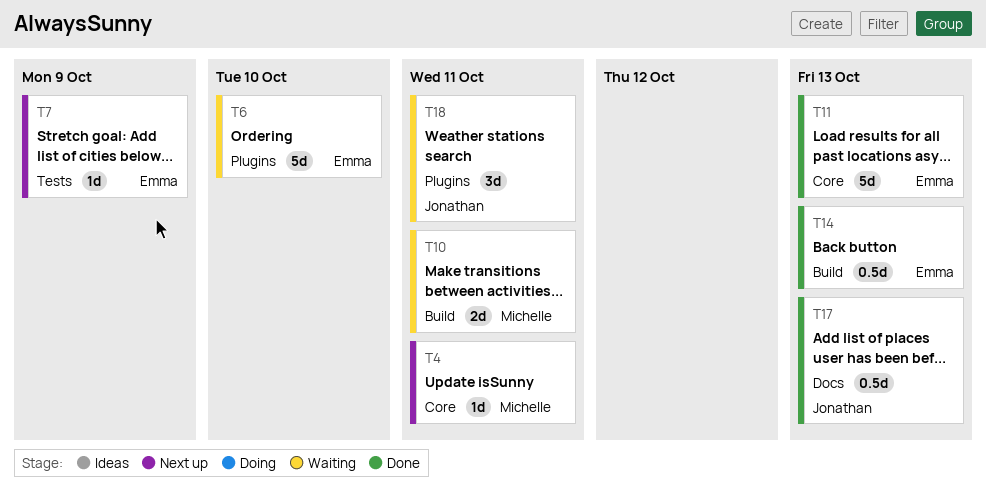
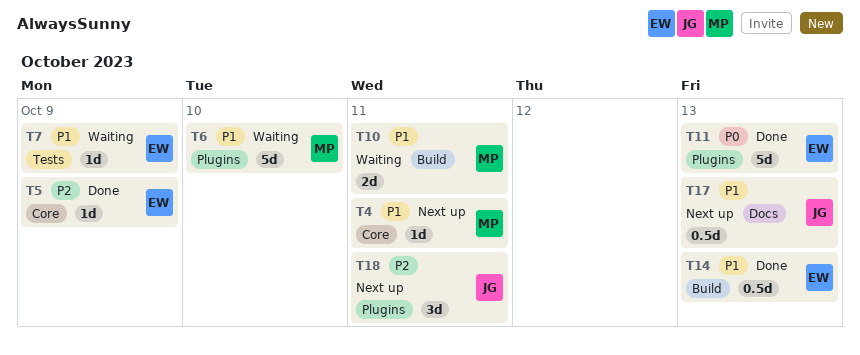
T5: none -> present
T6, owner: Emma -> Michelle
T7, status: Next up -> Waiting
T11, label: Core -> Plugins
T17, status: Done -> Next up
T18, status: Waiting -> Next up

